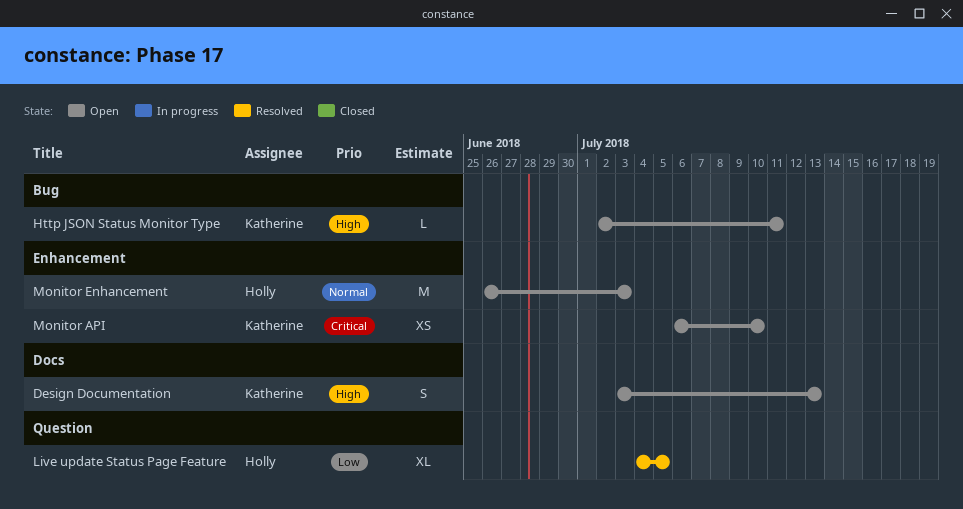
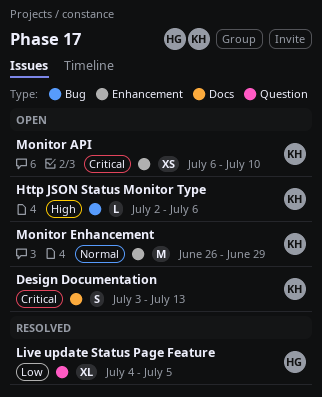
Design Documentation, priority: High -> Critical
Http JSON Status Monitor Type, due: Jul 11 -> Jul 6
Monitor Enhancement, owner: Holly -> Katherine
Monitor Enhancement, due: Jul 3 -> Jun 29

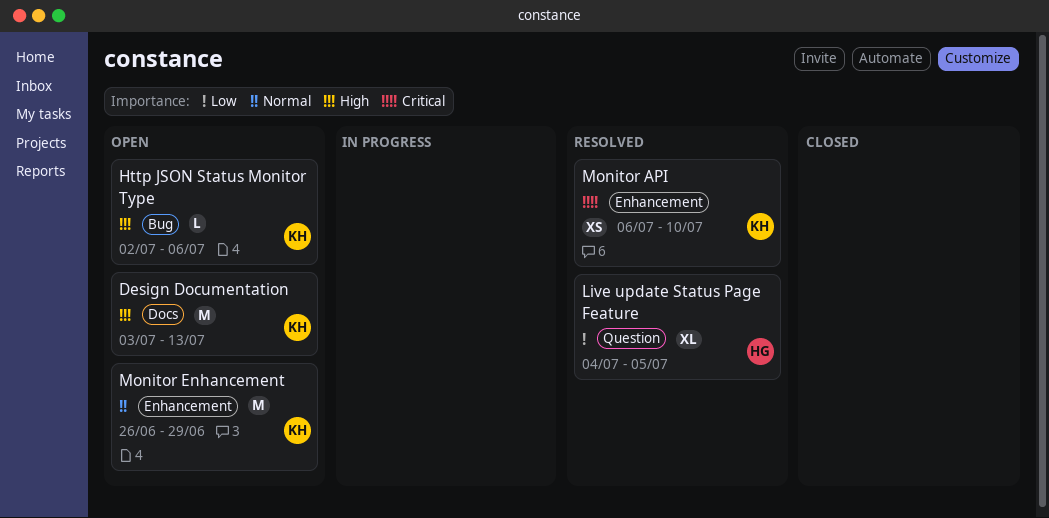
Design Documentation, priority: Critical -> High
Design Documentation, estimate: S -> M
Monitor API, status: Open -> Resolved

